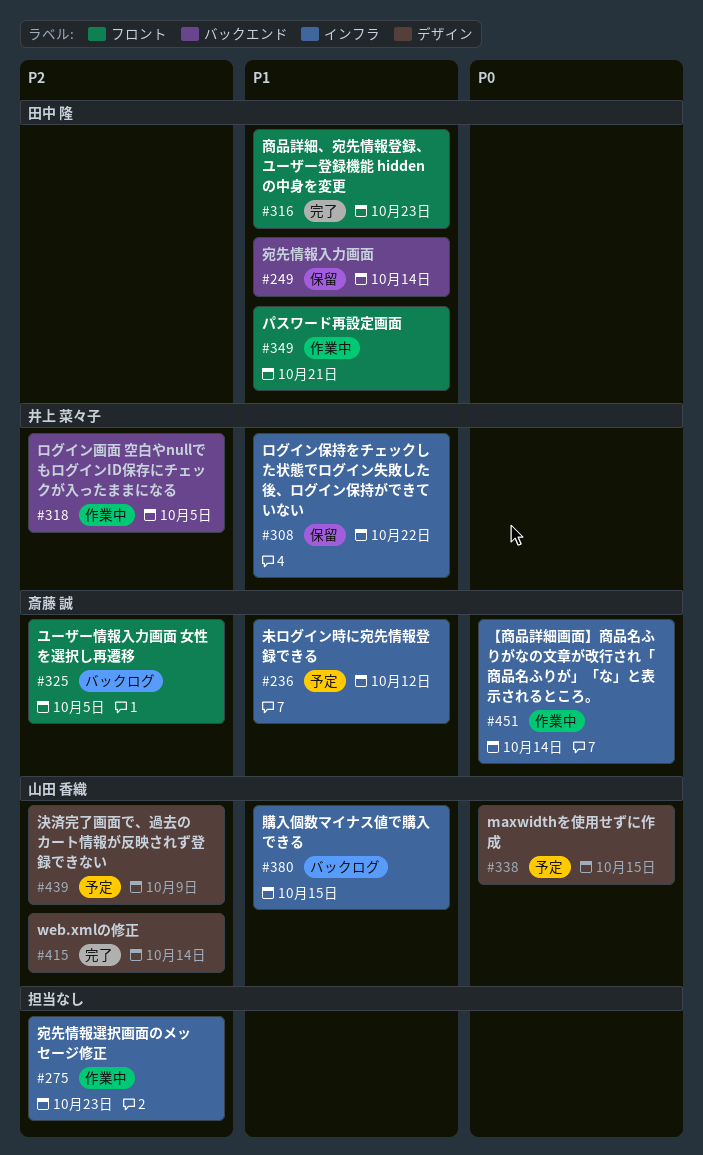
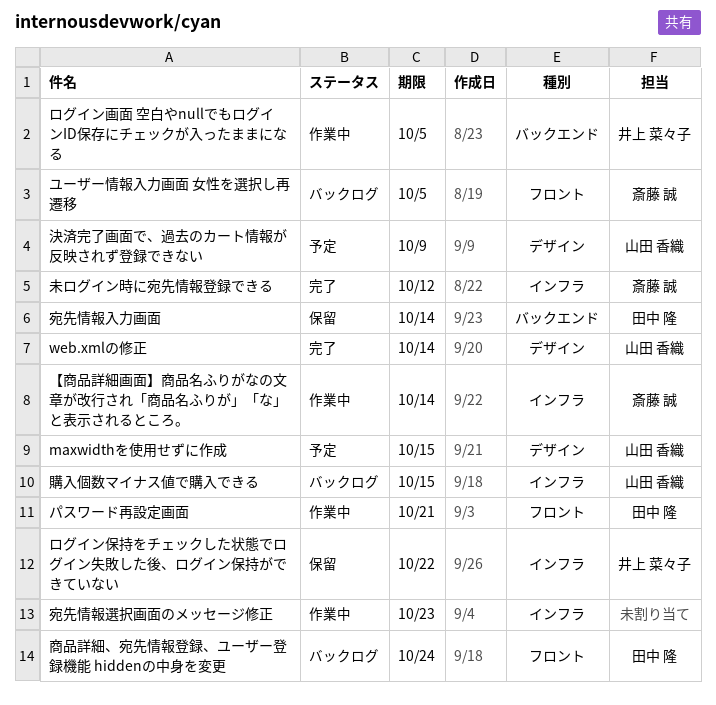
商品詳細、宛先情報登録、ユーザー登録機能 hiddenの中身を変更, status: 完了 -> バックログ
商品詳細、宛先情報登録、ユーザー登録機能 hiddenの中身を変更, due: Oct 23 -> Oct 24
未ログイン時に宛先情報登録できる, status: 予定 -> 完了

